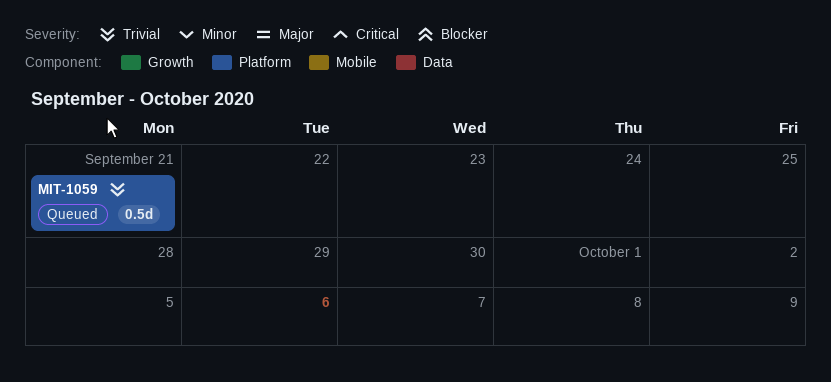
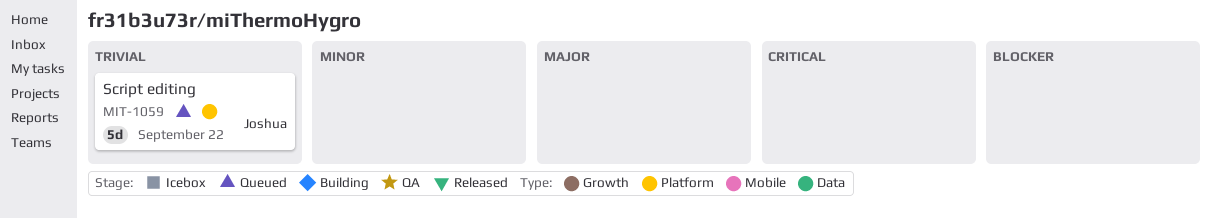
MIT-1059, estimate: 0.5d -> 5d
MIT-1059, due: Sep 21 -> Sep 22

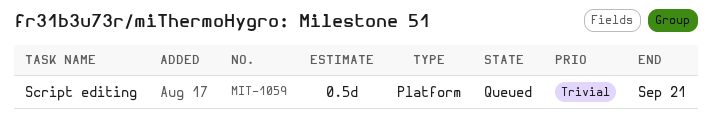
MIT-1059, estimate: 5d -> 0.5d
MIT-1059, due: Sep 22 -> Sep 21

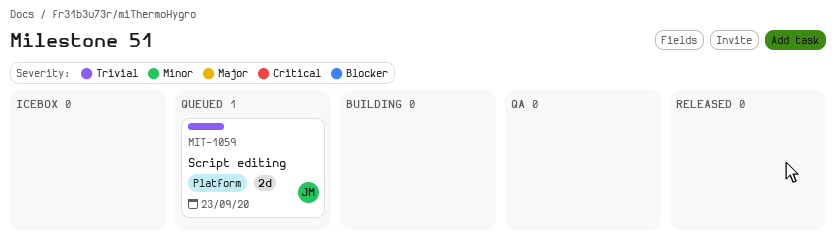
MIT-1059, estimate: 0.5d -> 2d
MIT-1059, due: Sep 21 -> Sep 23

